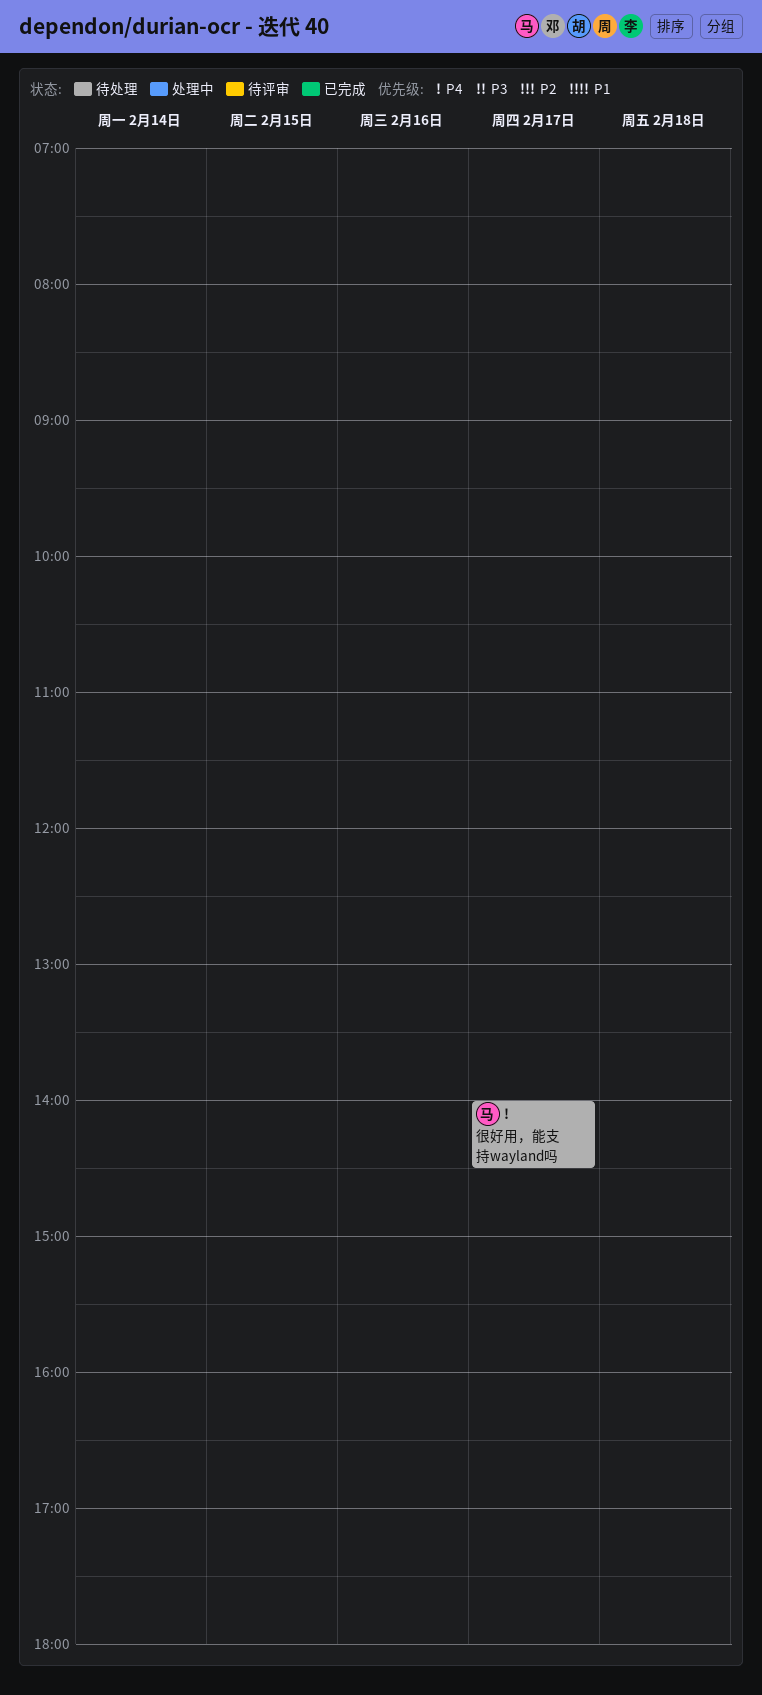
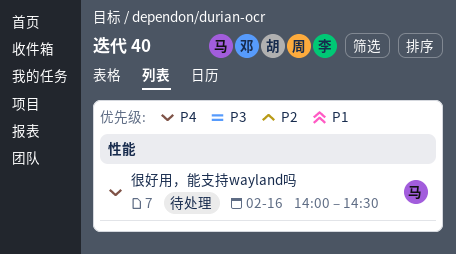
很好用，能支持wayland吗, day: Feb 17 -> Feb 16

